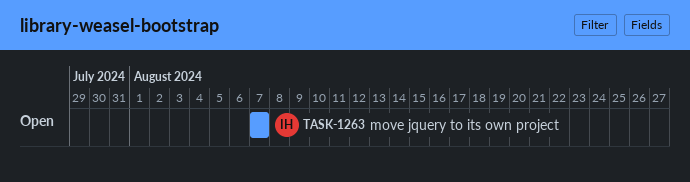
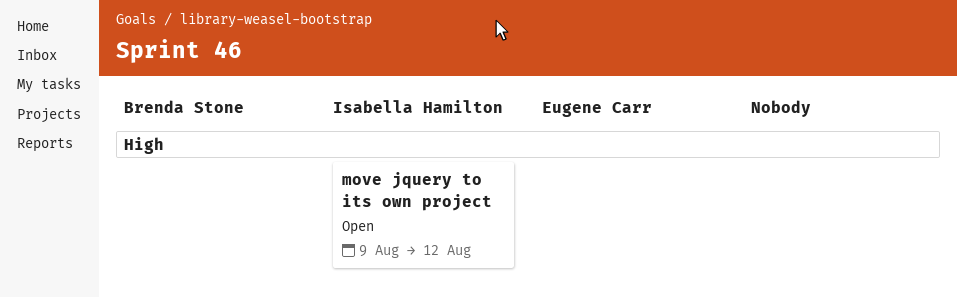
move jquery to its own project, start: Aug 7 -> Aug 9
move jquery to its own project, due: Aug 7 -> Aug 12

